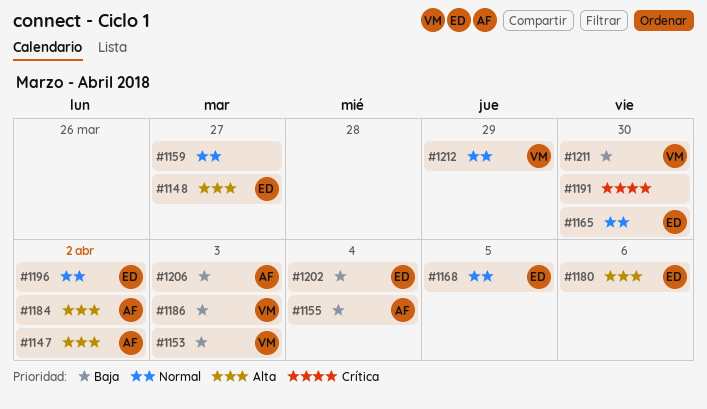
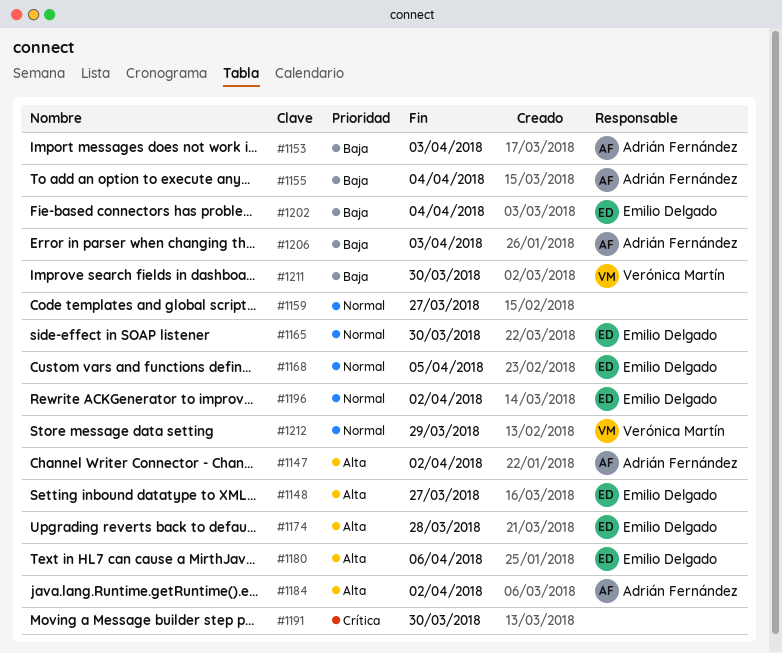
#1153, owner: Verónica Martín -> Adrián Fernández
#1174: none -> present
#1186: present -> none

